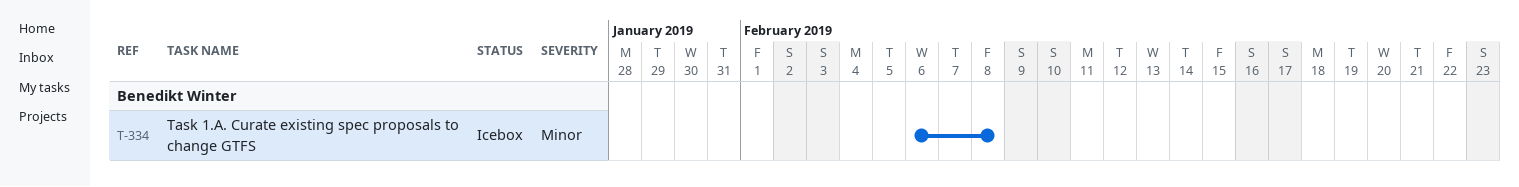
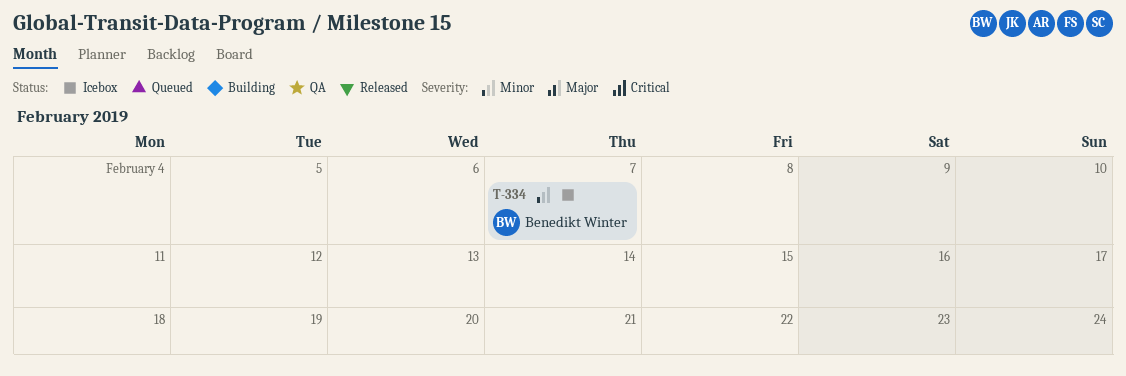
T-334, due: Feb 8 -> Feb 7

